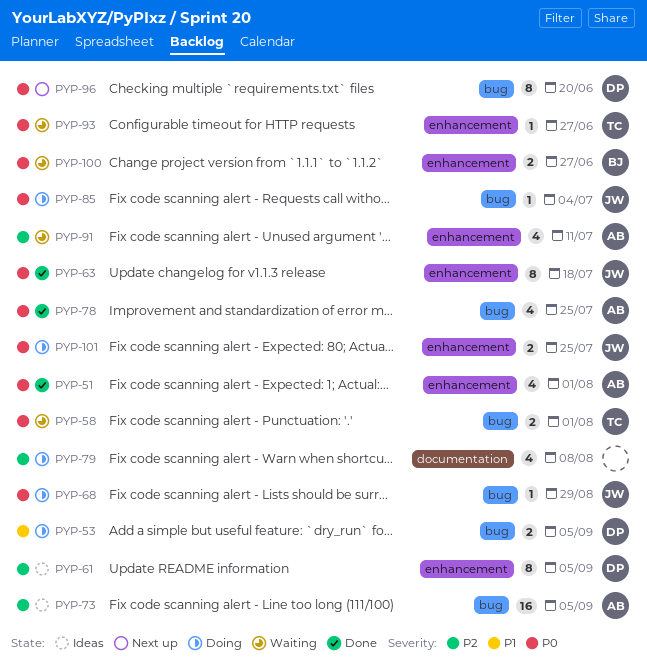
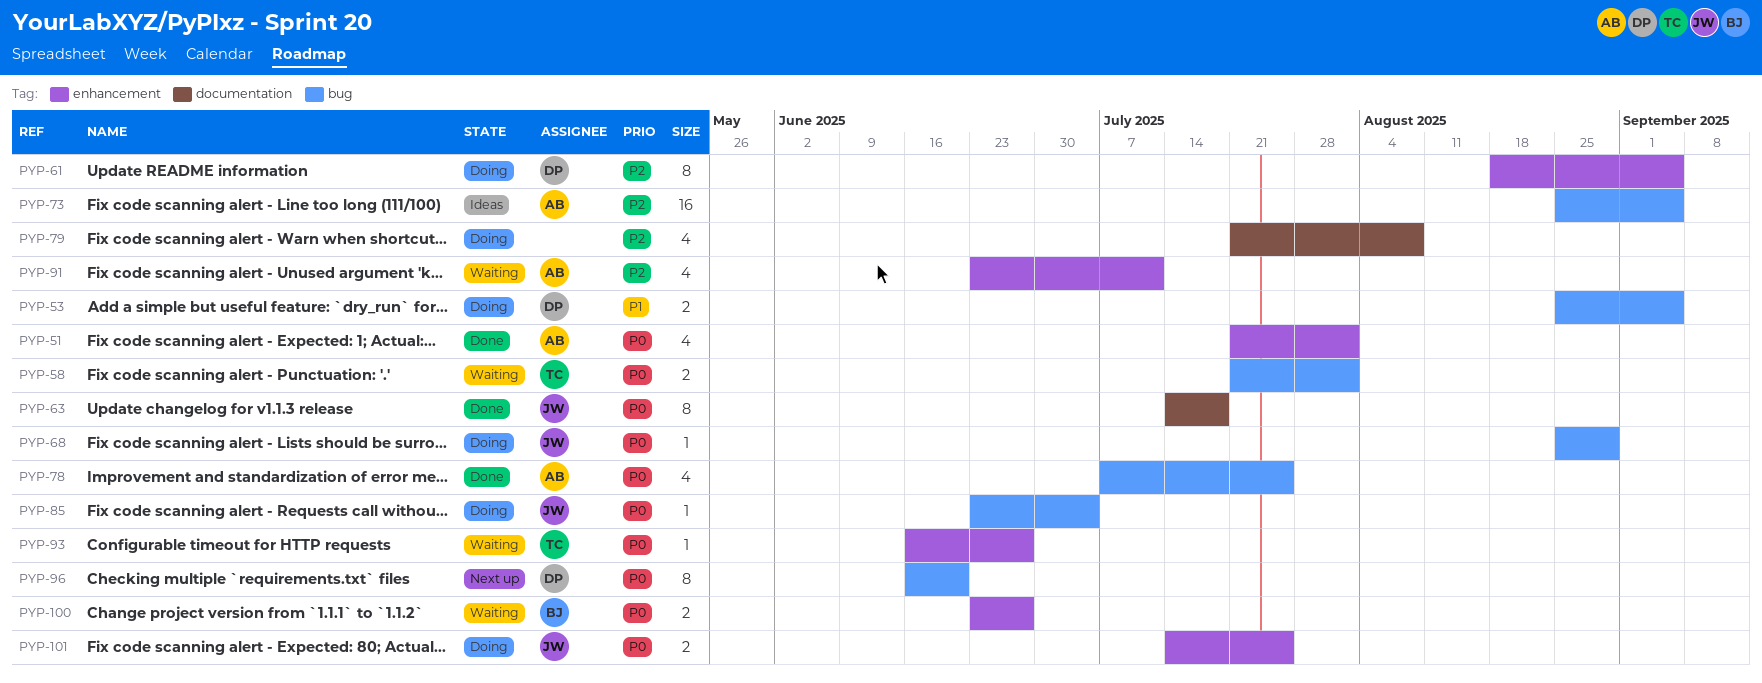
PYP-61, status: Ideas -> Doing
PYP-63, label: enhancement -> documentation

